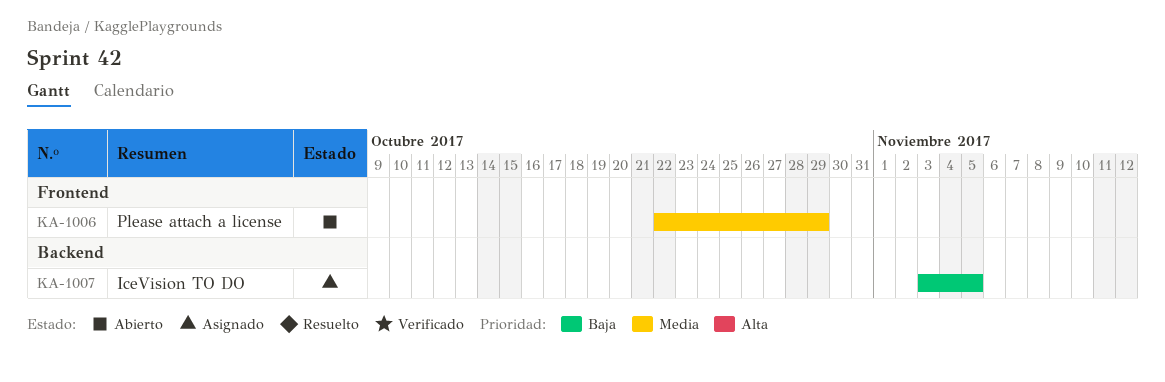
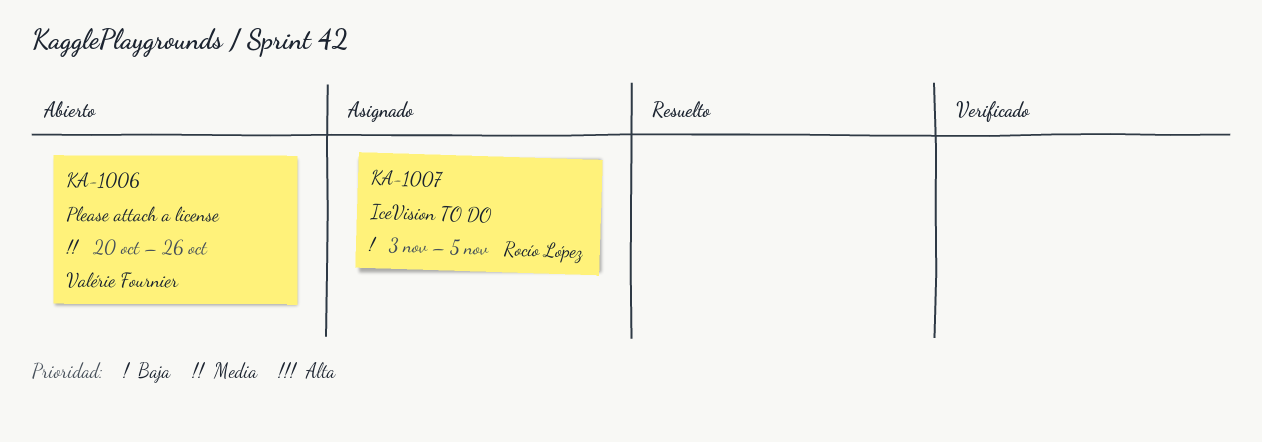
KA-1006, start: Oct 22 -> Oct 20
KA-1006, due: Oct 29 -> Oct 26

